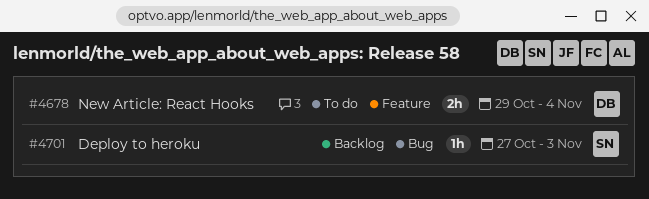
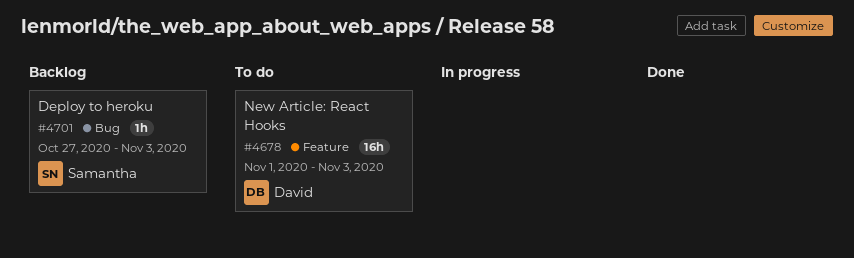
#4678, estimate: 2h -> 16h
#4678, start: Oct 29 -> Nov 1
#4678, due: Nov 4 -> Nov 3

